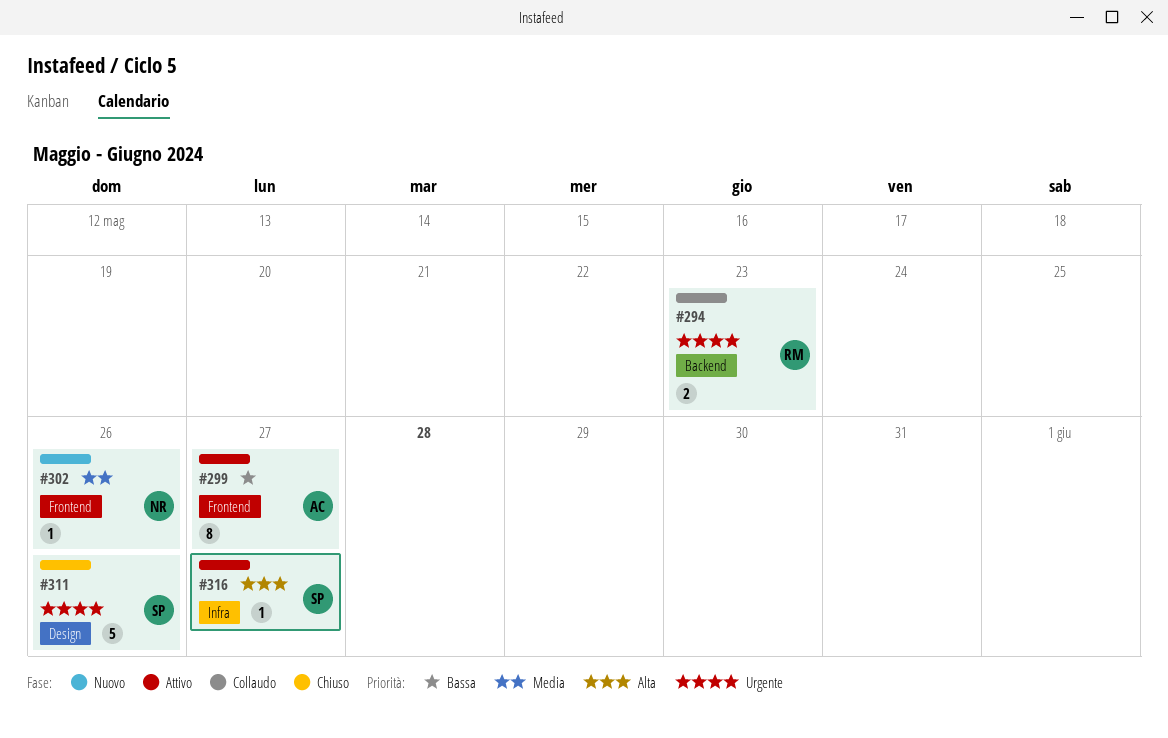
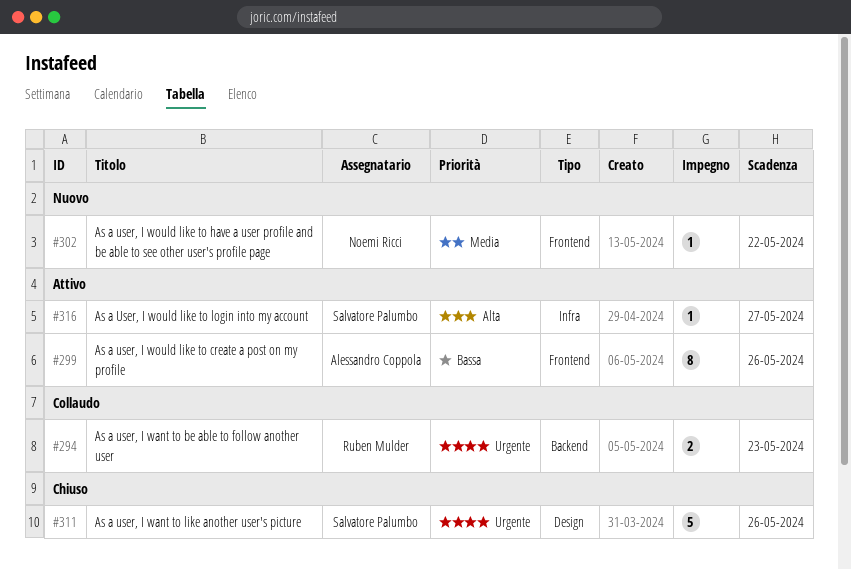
#299, due: May 27 -> May 26
#302, due: May 26 -> May 22

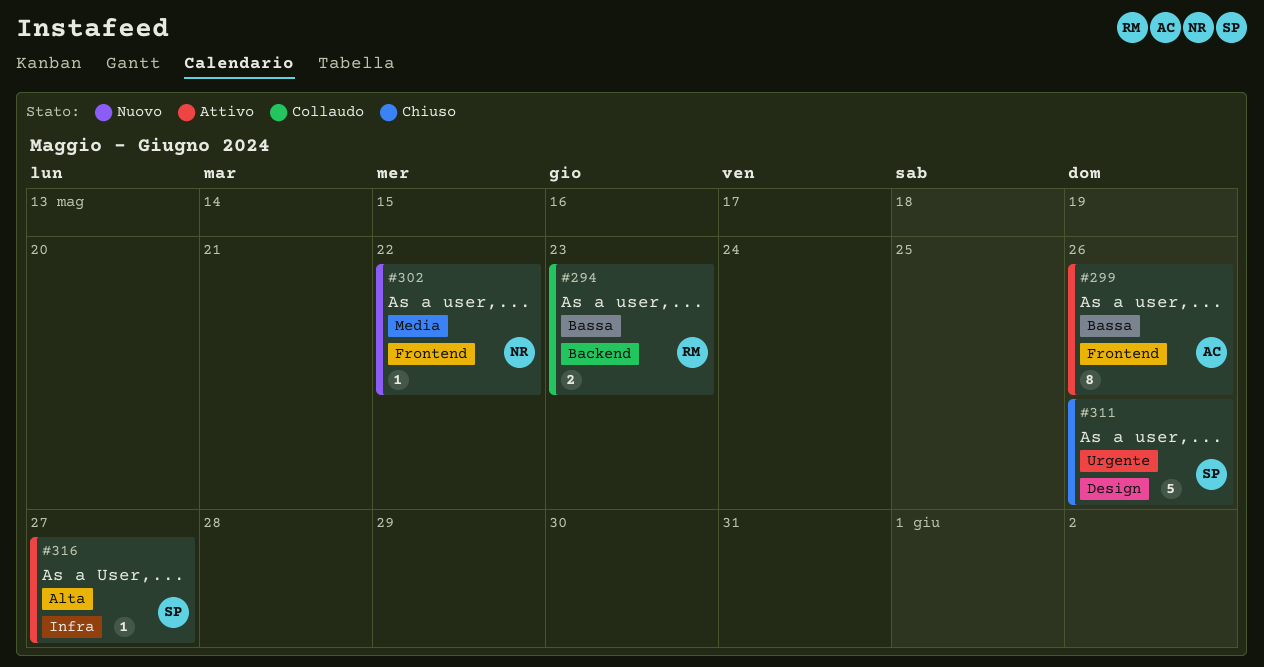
#294, priority: Urgente -> Bassa

